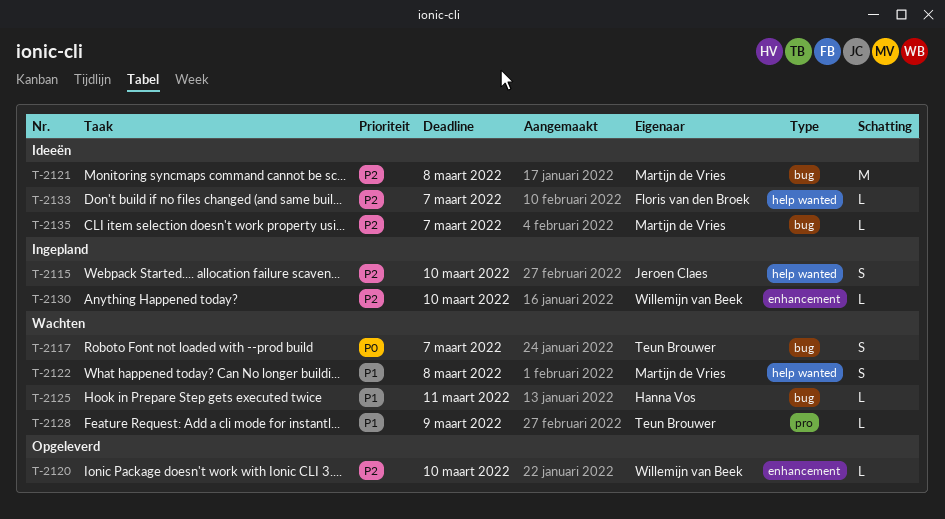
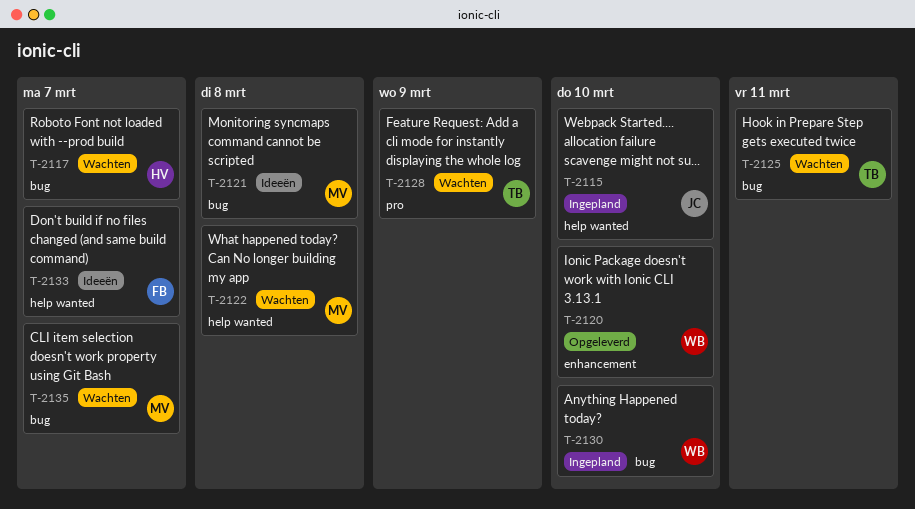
T-2117, owner: Teun Brouwer -> Hanna Vos
T-2125, owner: Hanna Vos -> Teun Brouwer
T-2130, label: enhancement -> bug
T-2135, status: Ideeën -> Wachten

